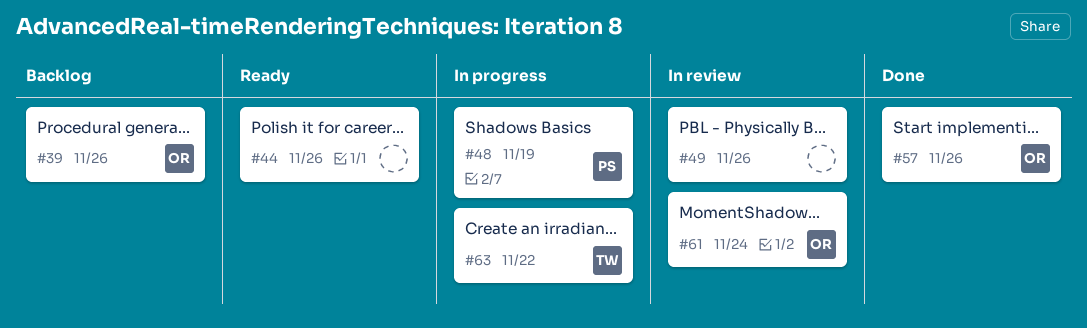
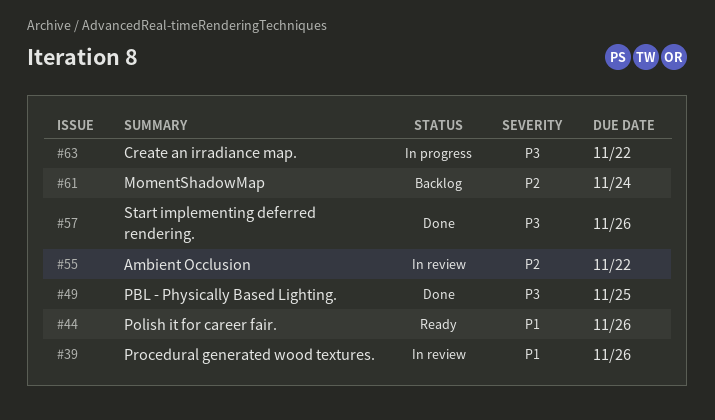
#39, status: Backlog -> In review
#48: present -> none
#49, status: In review -> Done
#49, due: Nov 26 -> Nov 25
#55: none -> present
#61, status: In review -> Backlog

